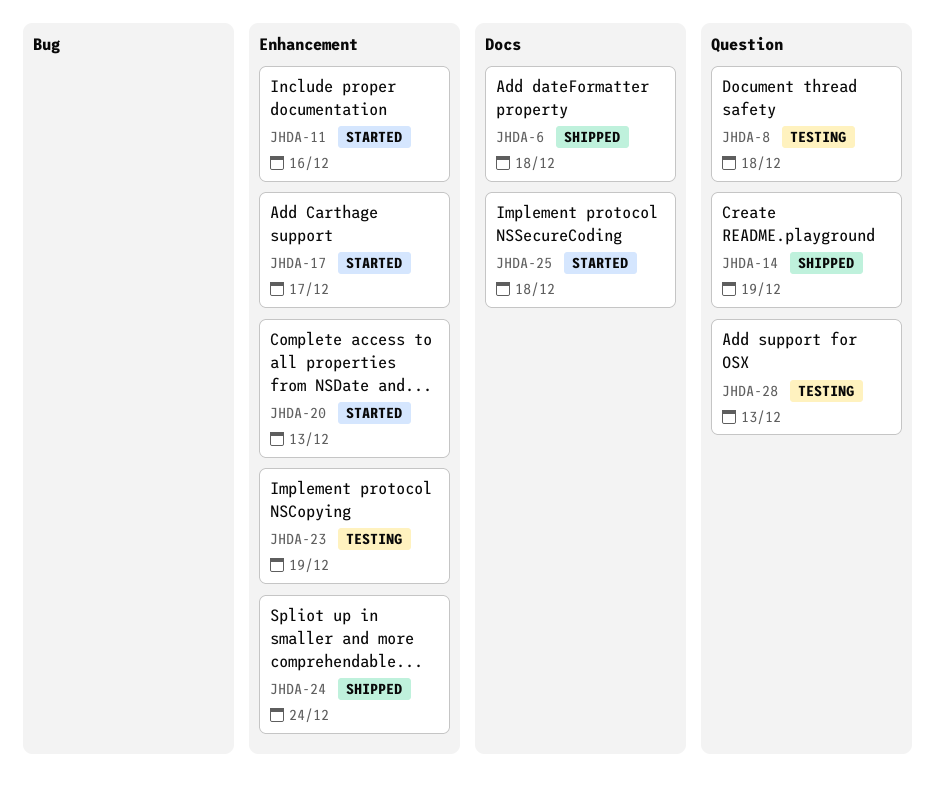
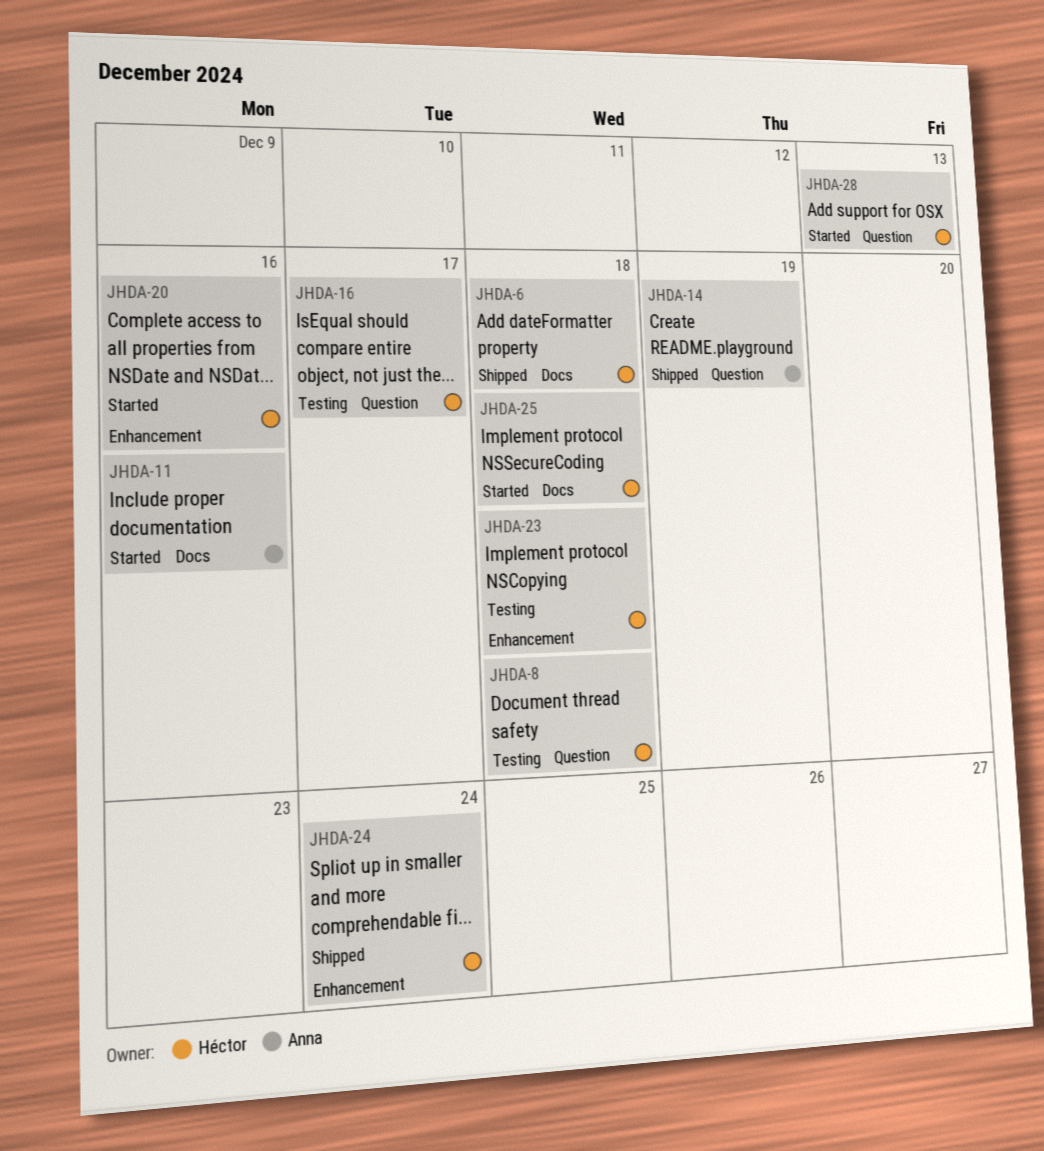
JHDA-11, label: Enhancement -> Docs
JHDA-16: none -> present
JHDA-17: present -> none
JHDA-20, due: Dec 13 -> Dec 16
JHDA-23, due: Dec 19 -> Dec 18
JHDA-28, status: Testing -> Started

